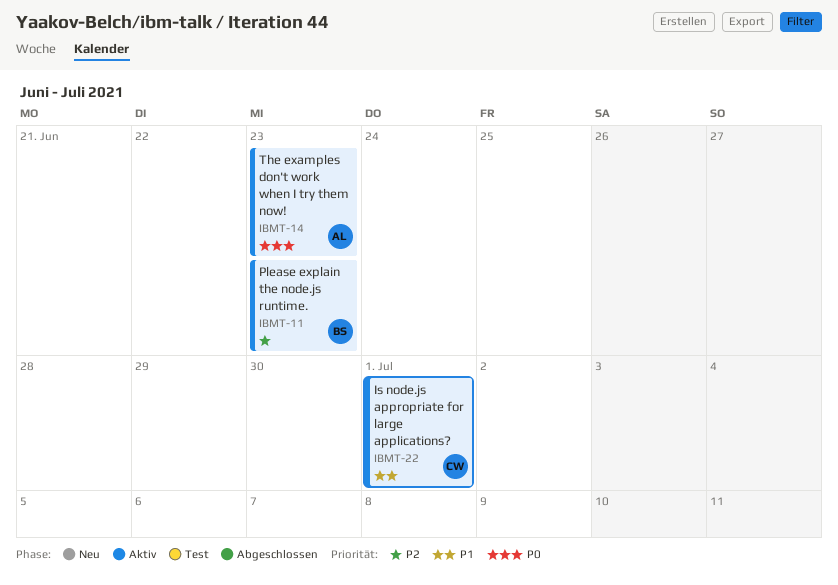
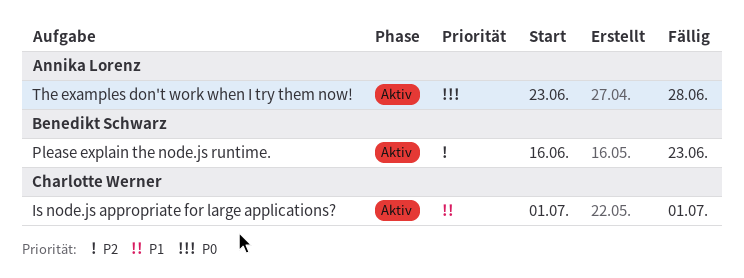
The examples don't work when I try them now!, due: Jun 23 -> Jun 28

